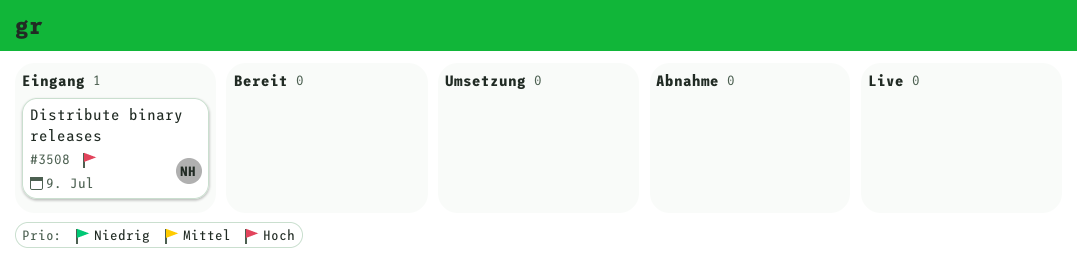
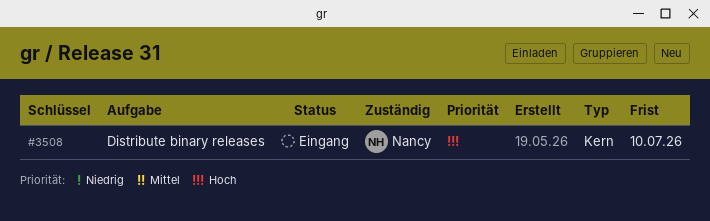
#3508, due: Jul 9 -> Jul 10

